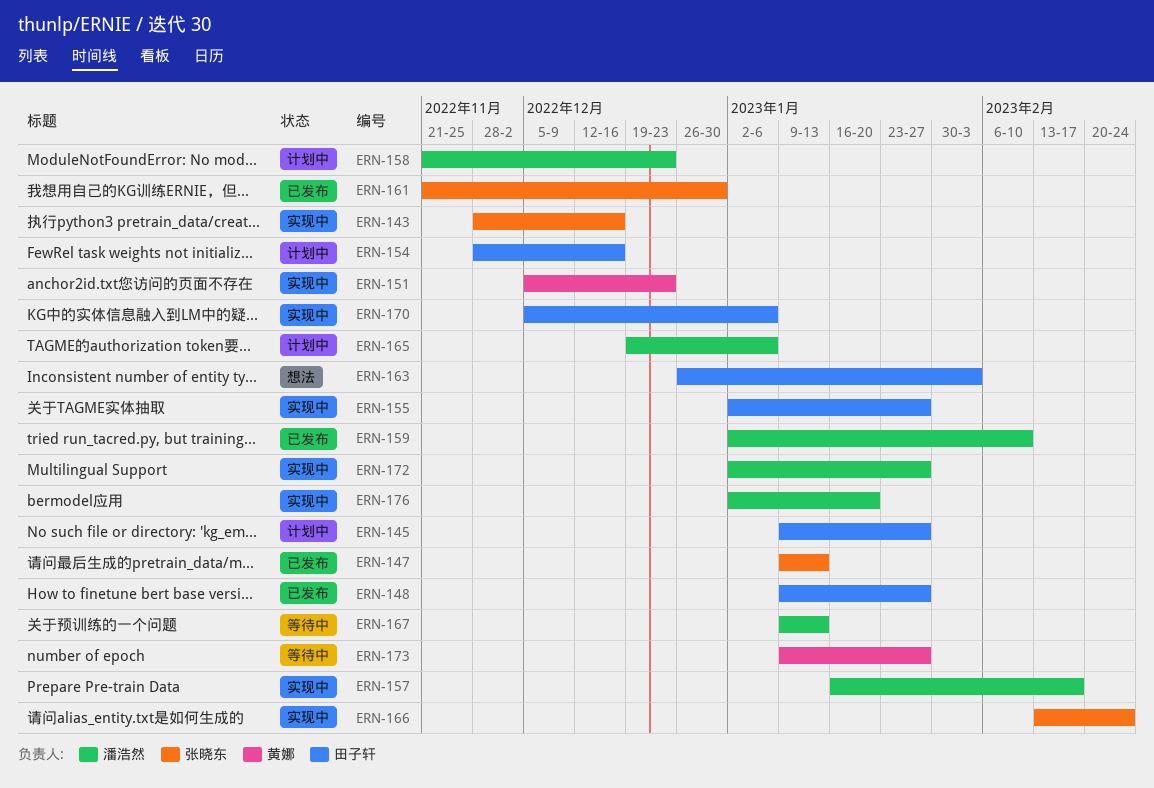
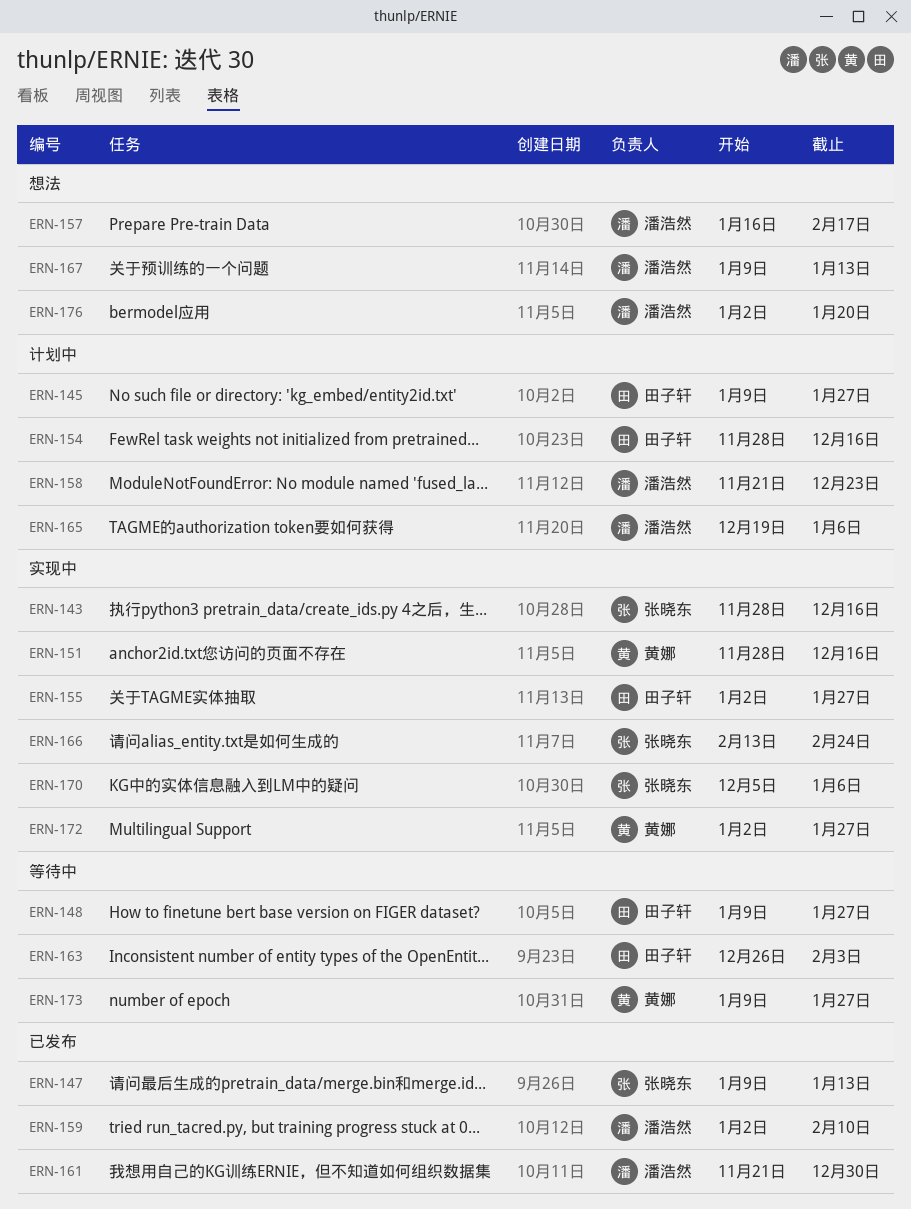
ERN-148, status: 已发布 -> 等待中
ERN-151, start: Dec 5 -> Nov 28
ERN-151, due: Dec 23 -> Dec 16
ERN-157, status: 实现中 -> 想法
ERN-161, owner: 张晓东 -> 潘浩然
ERN-163, status: 想法 -> 等待中
ERN-167, status: 等待中 -> 想法
ERN-170, owner: 田子轩 -> 张晓东
ERN-172, owner: 潘浩然 -> 黄娜
ERN-176, status: 实现中 -> 想法

